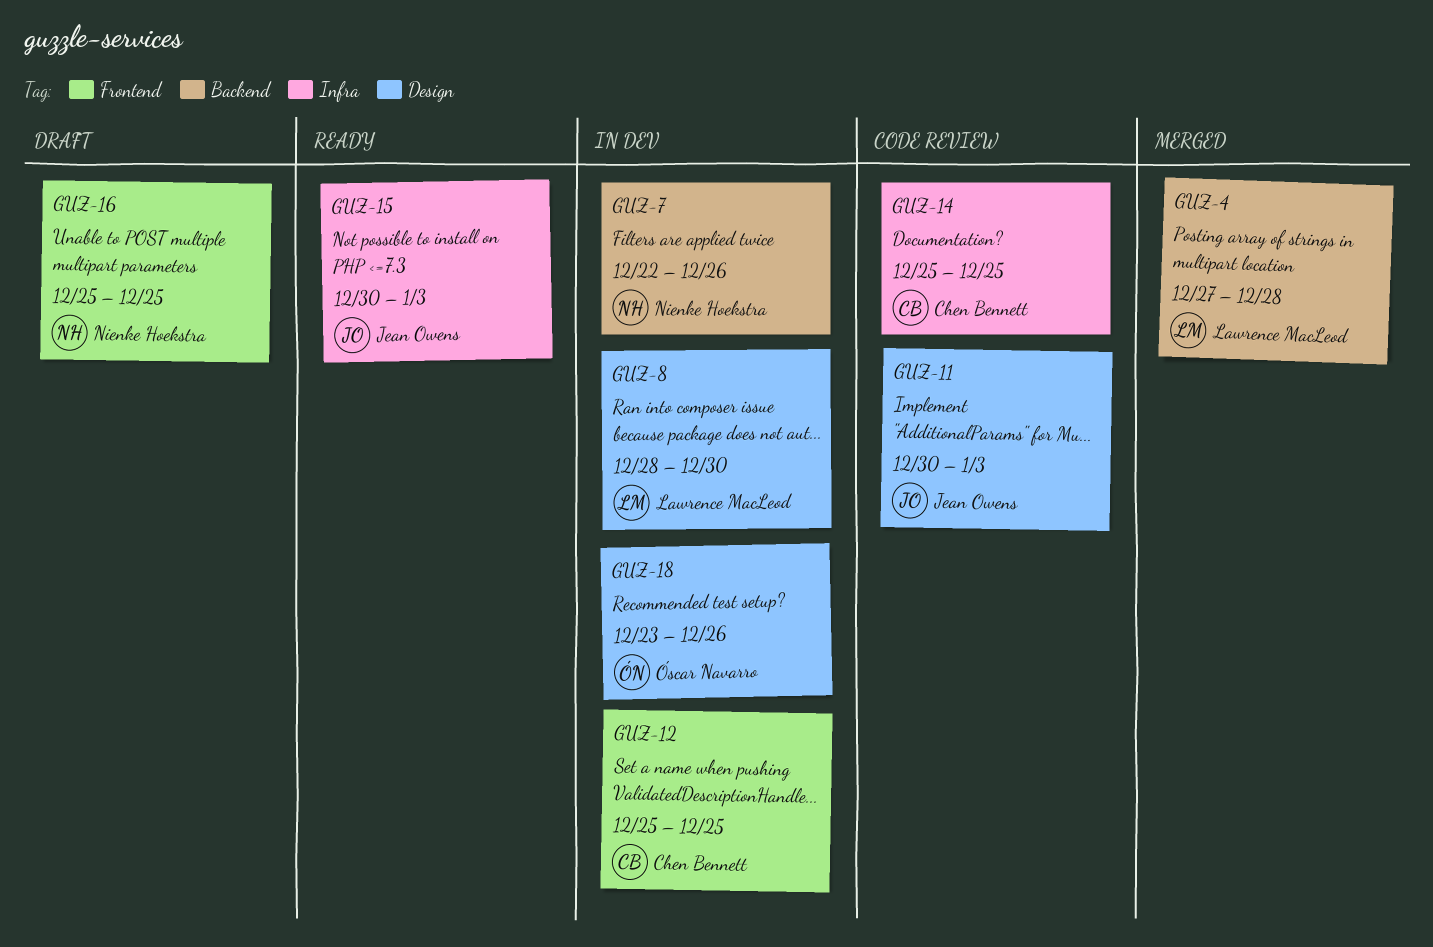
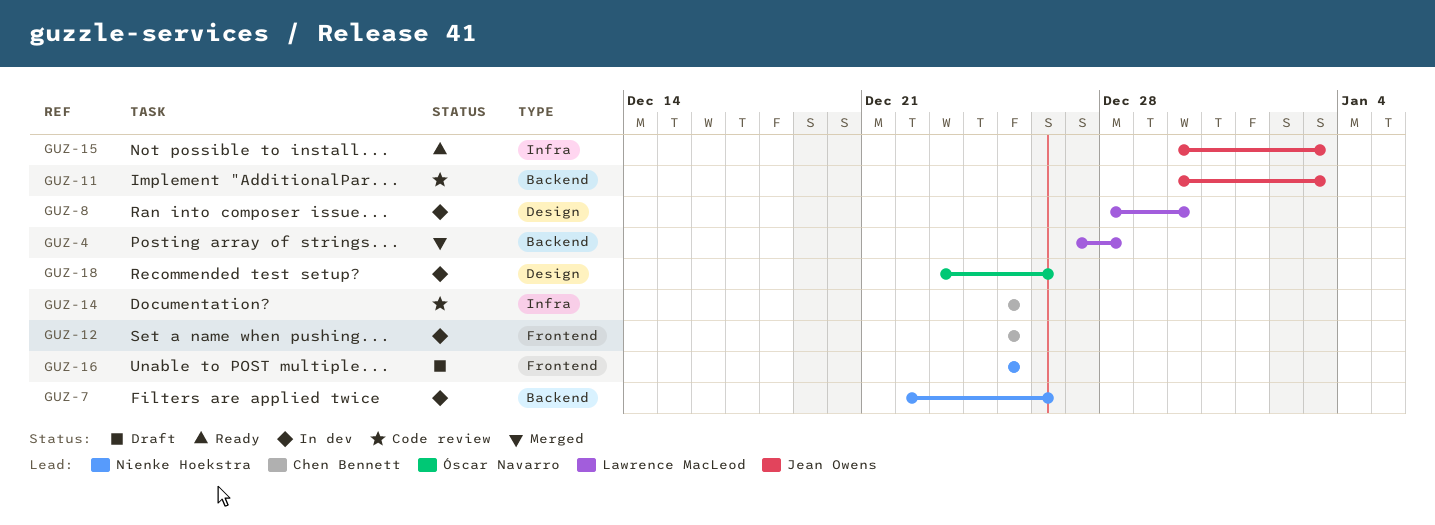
GUZ-11, label: Design -> Backend

